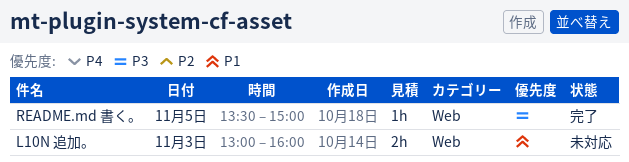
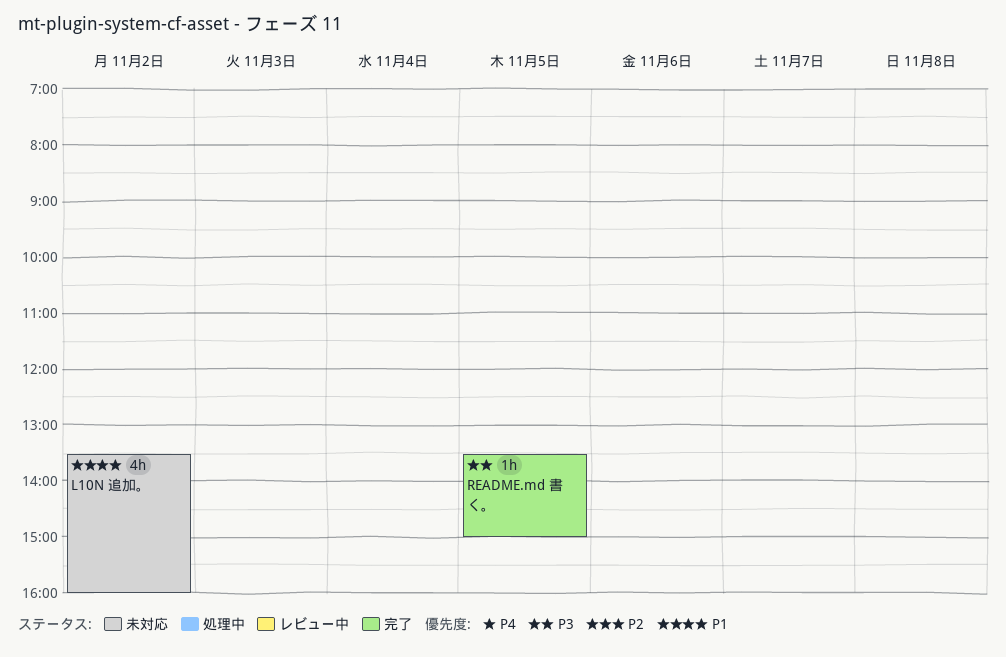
L10N 追加。, estimate: 2h -> 4h
L10N 追加。, day: Nov 3 -> Nov 2
L10N 追加。, begins: 13:00 -> 13:30

